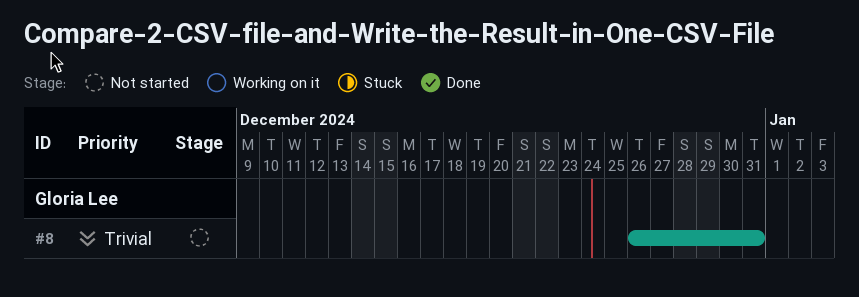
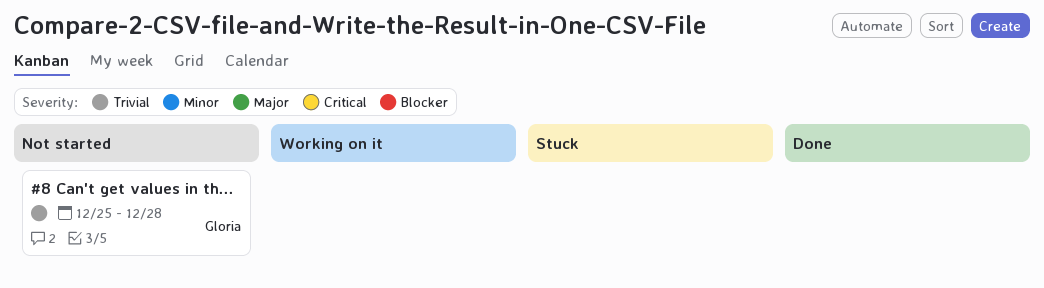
#8, start: Dec 26 -> Dec 25
#8, due: Dec 31 -> Dec 28

